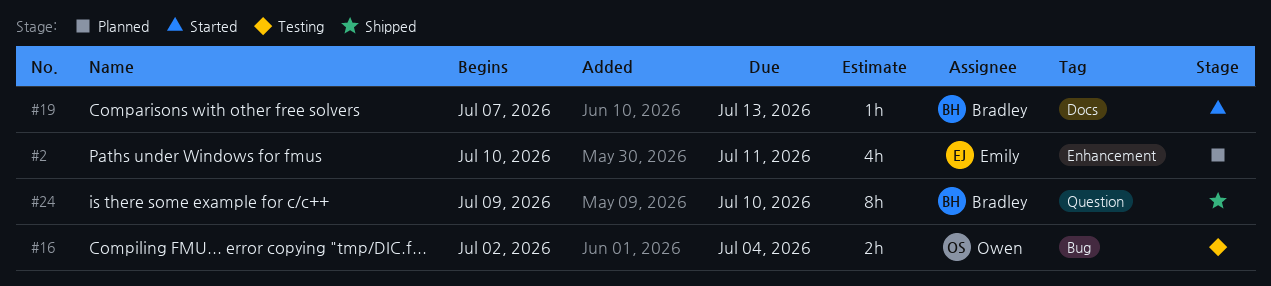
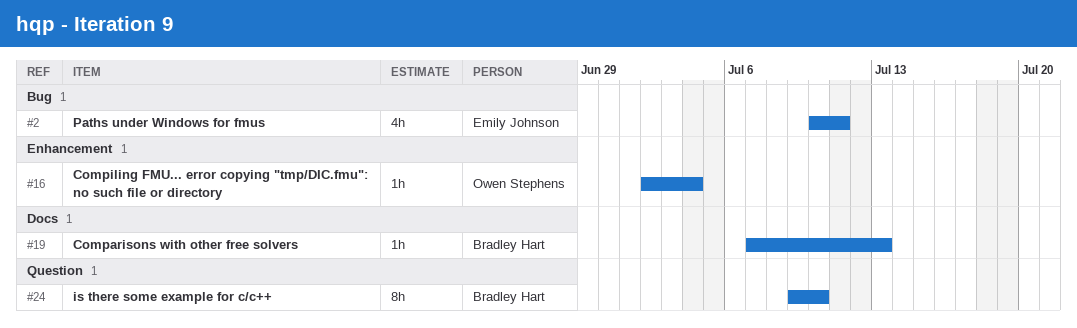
#2, label: Enhancement -> Bug
#16, label: Bug -> Enhancement
#16, estimate: 2h -> 1h

